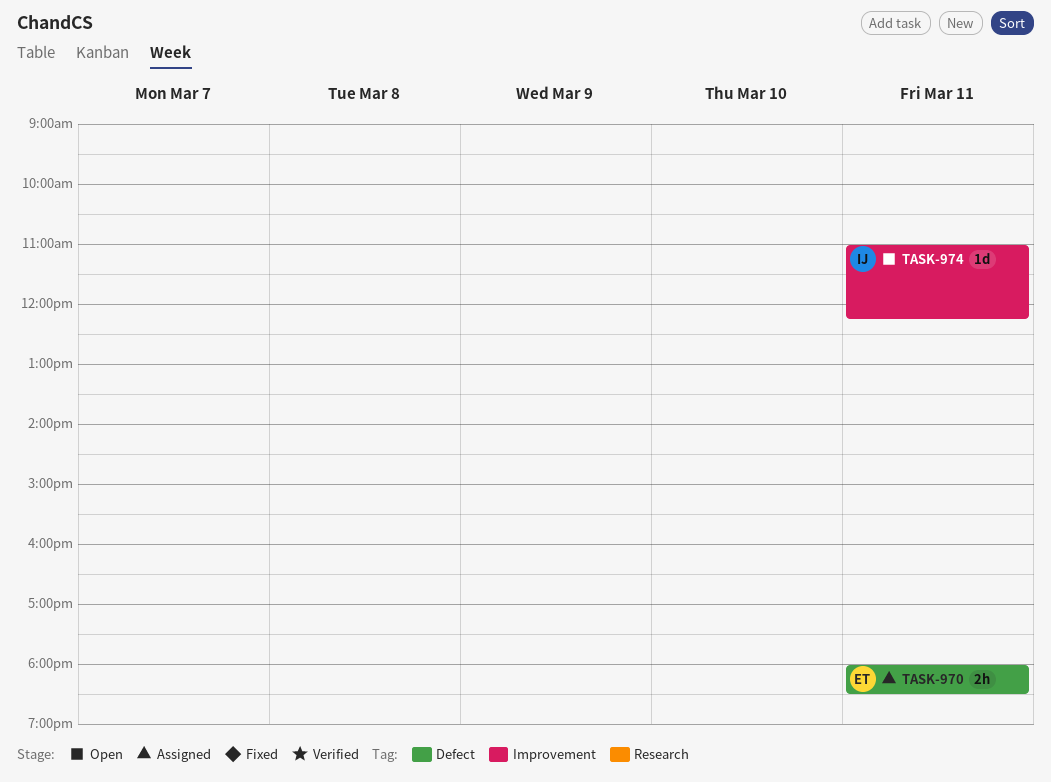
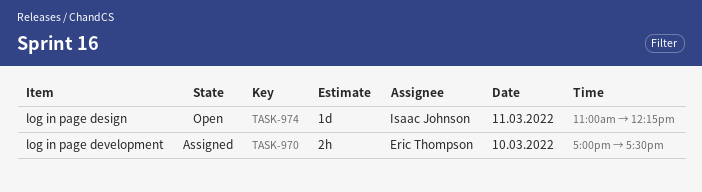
TASK-970, day: Mar 11 -> Mar 10
TASK-970, begins: 18:00 -> 17:00
TASK-970, ends: 18:30 -> 17:30

